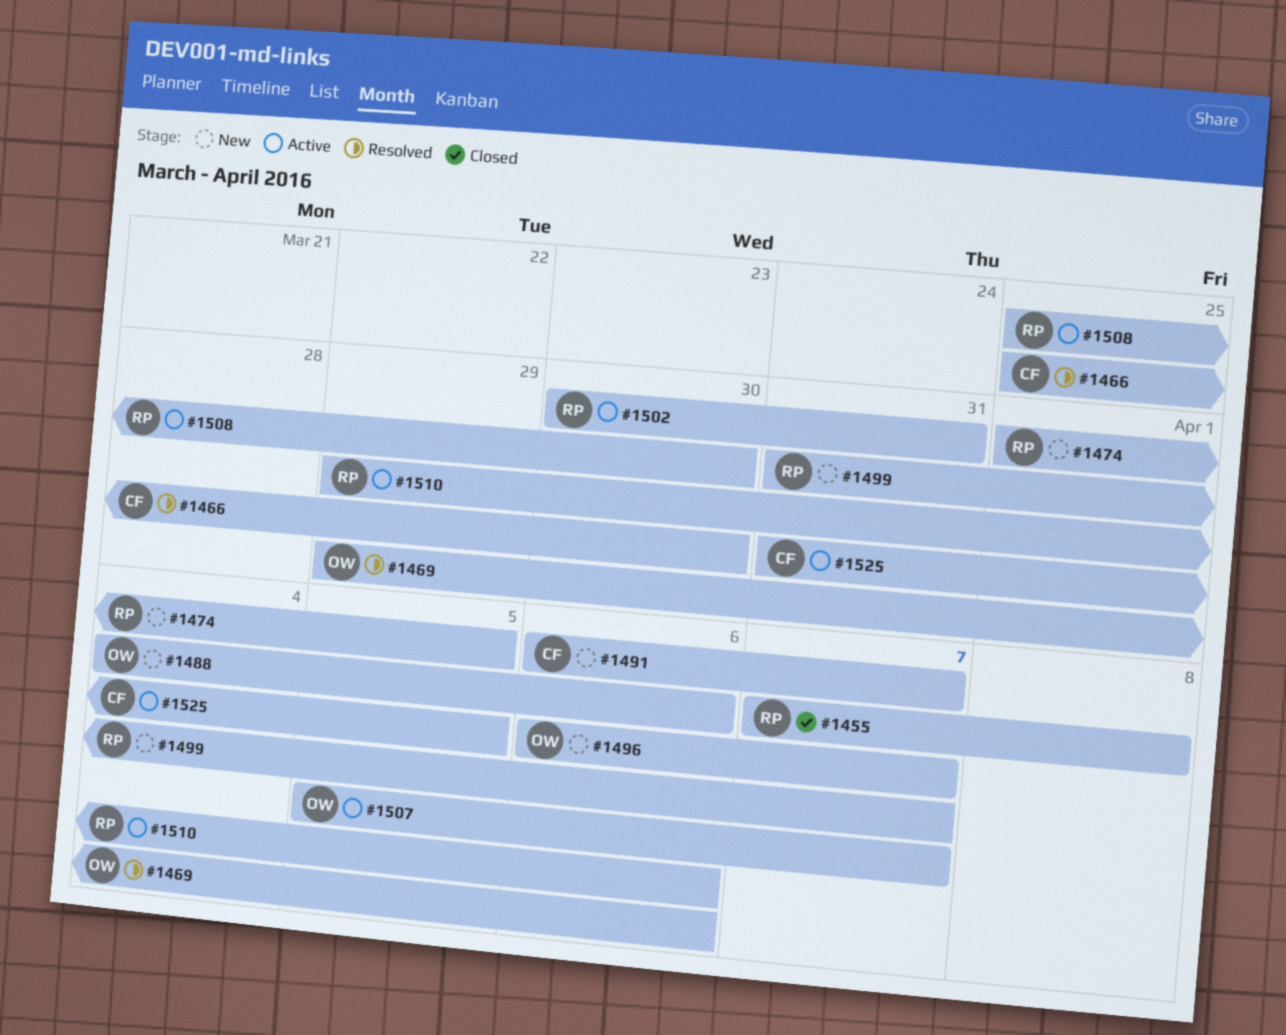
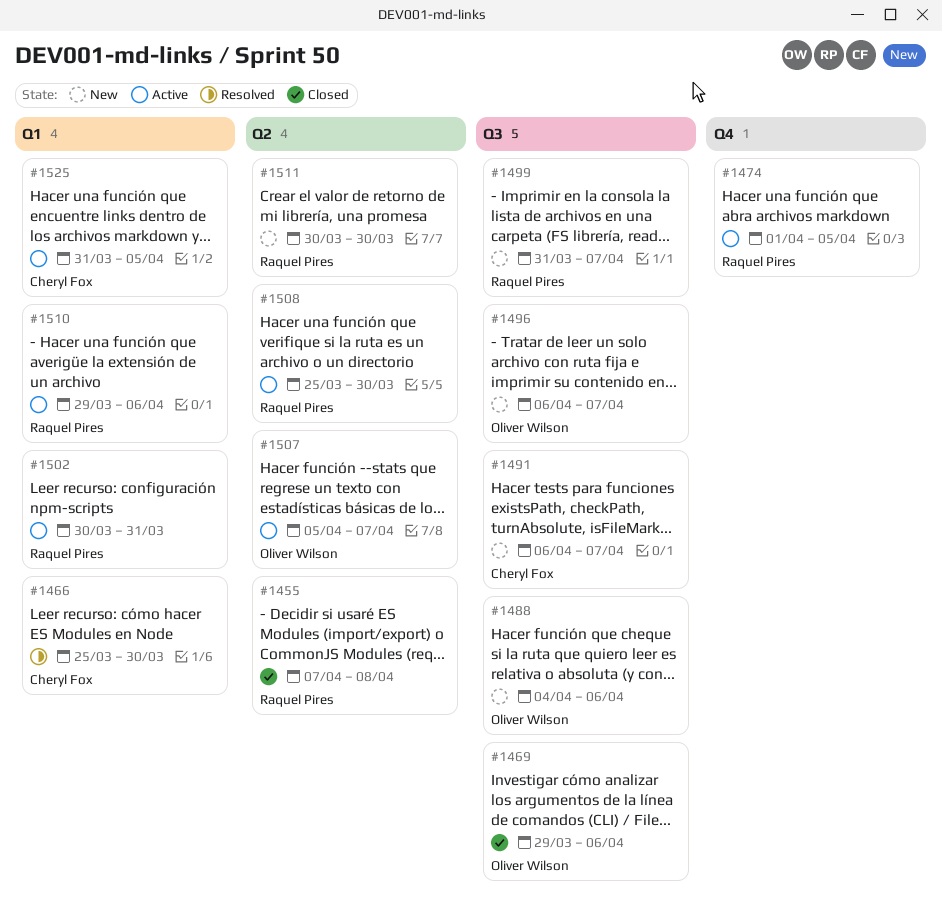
#1469, status: Resolved -> Closed
#1474, status: New -> Active
#1511: none -> present

